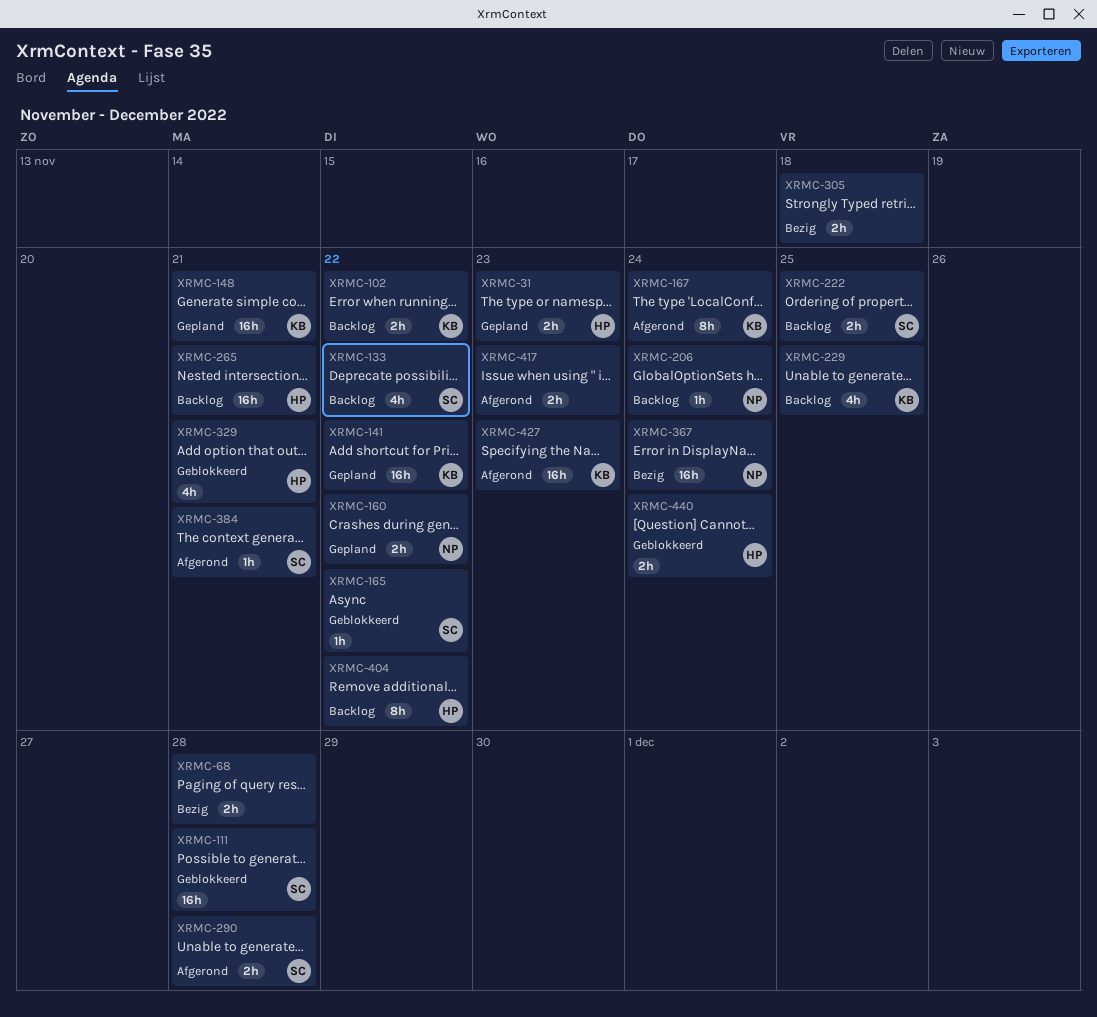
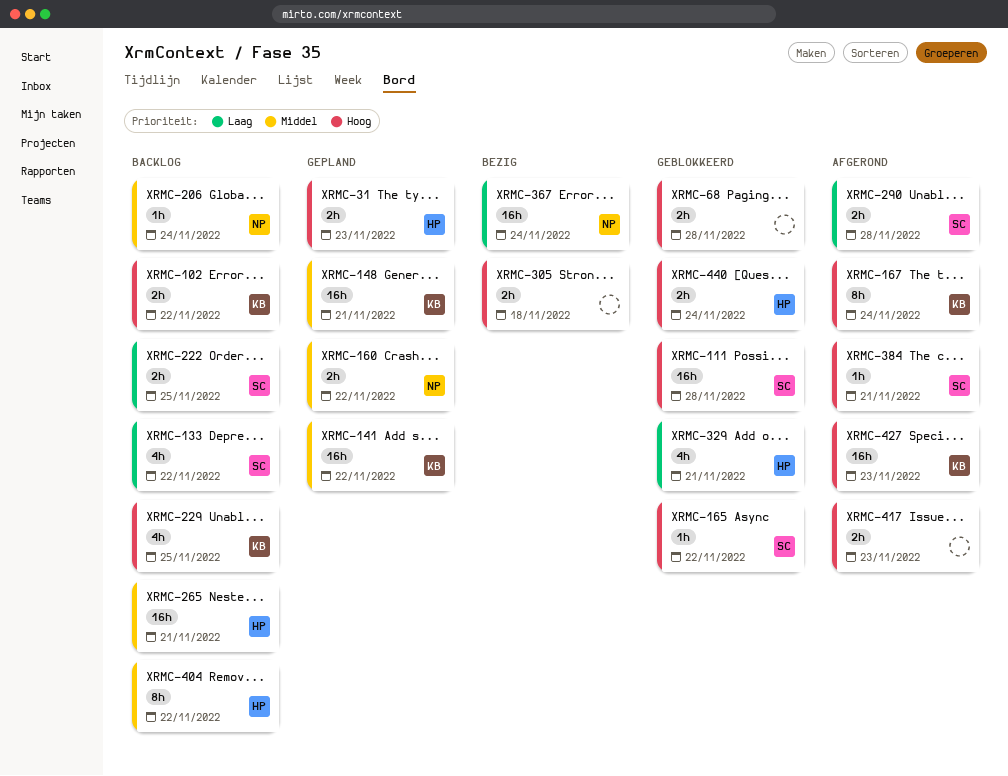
XRMC-68, status: Bezig -> Geblokkeerd

